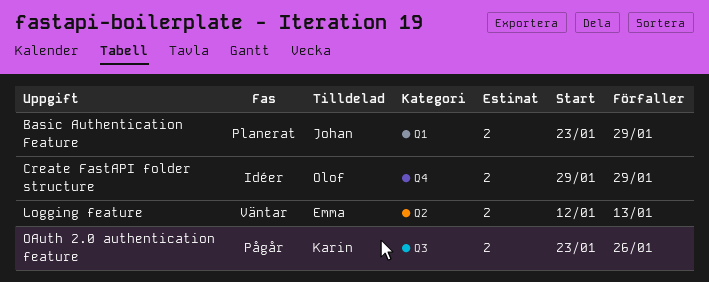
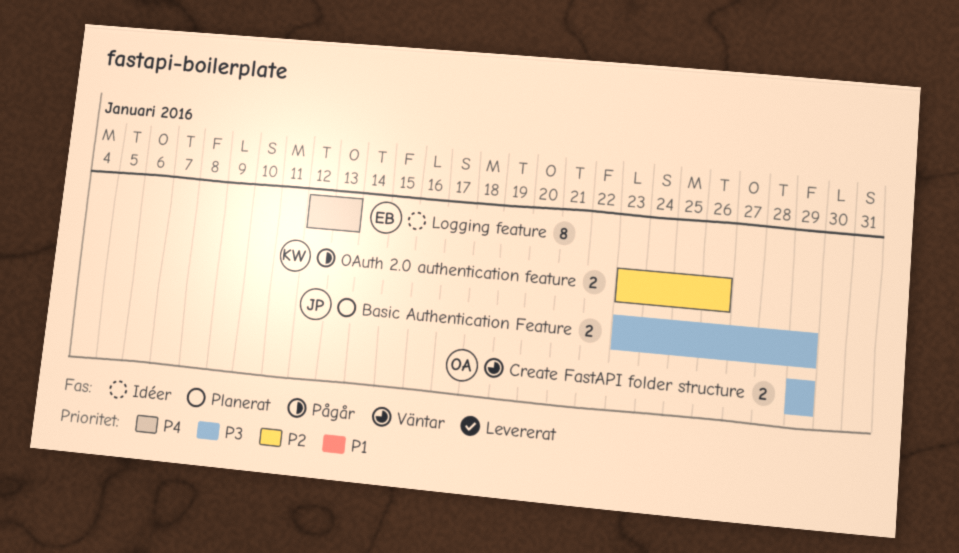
Create FastAPI folder structure, status: Idéer -> Väntar
Logging feature, status: Väntar -> Idéer
Logging feature, estimate: 2 -> 8

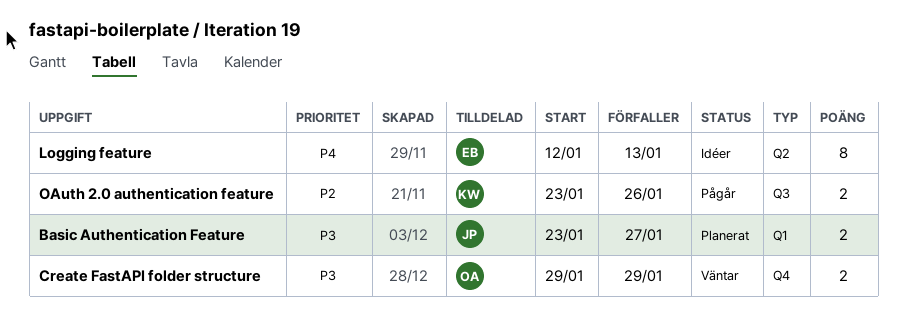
Basic Authentication Feature, due: Jan 29 -> Jan 27

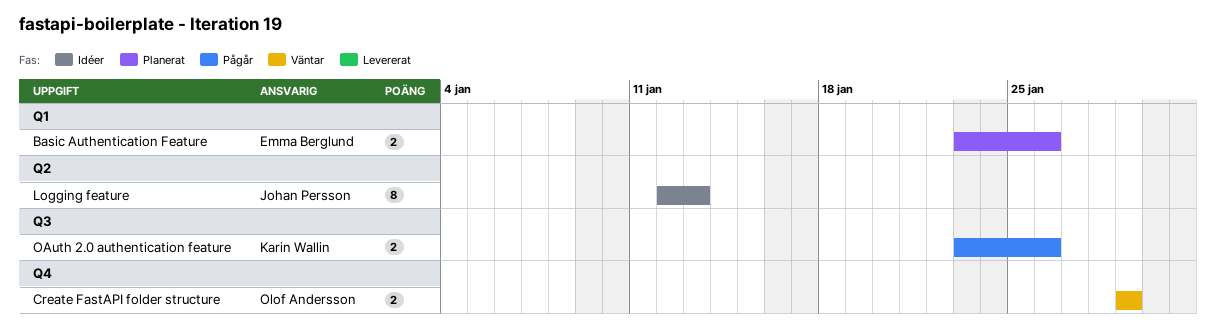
Basic Authentication Feature, owner: Johan Persson -> Emma Berglund
Basic Authentication Feature, due: Jan 27 -> Jan 26
Logging feature, owner: Emma Berglund -> Johan Persson

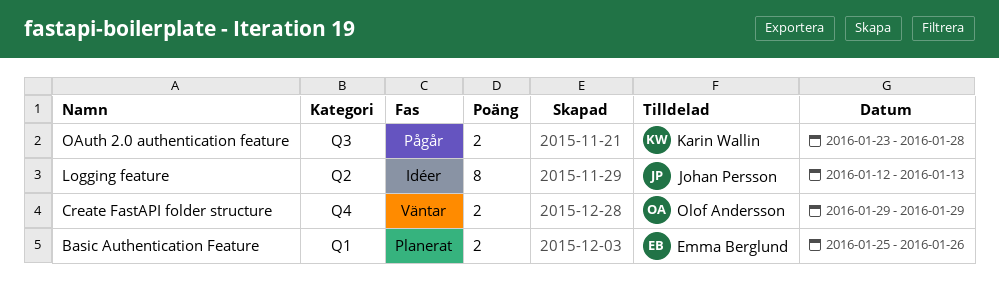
Basic Authentication Feature, start: Jan 23 -> Jan 25
OAuth 2.0 authentication feature, due: Jan 26 -> Jan 28

